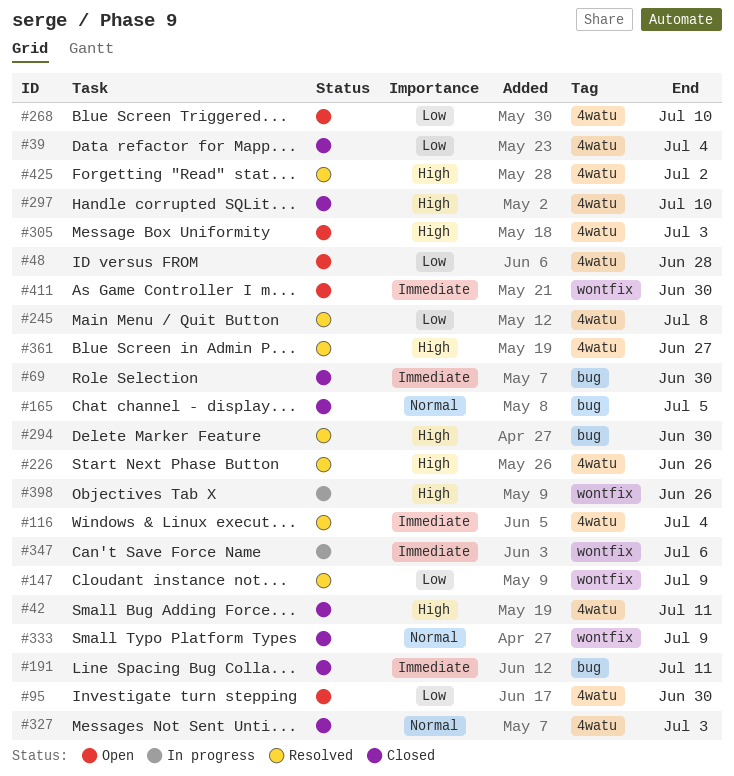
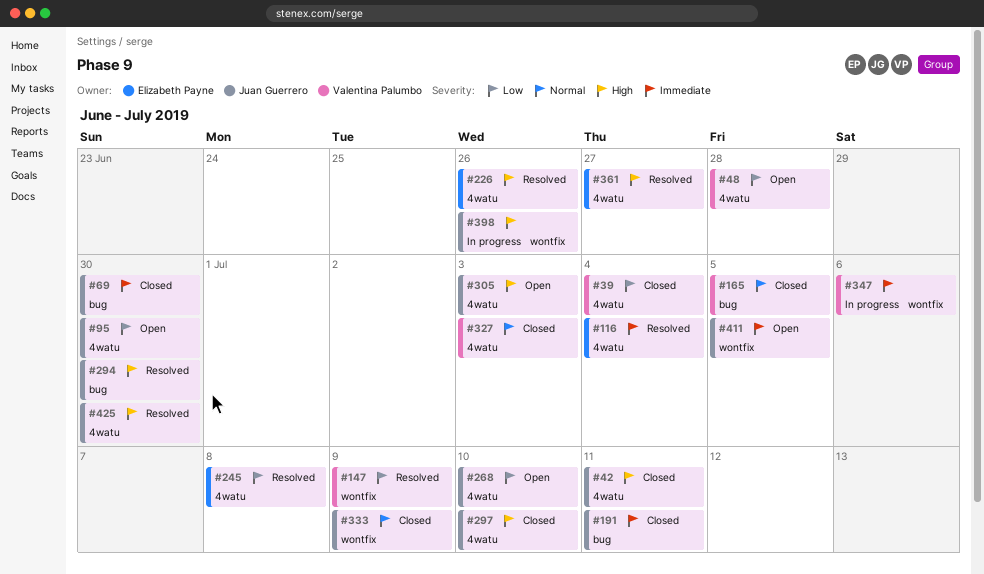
#411, due: Jun 30 -> Jul 5
#425, due: Jul 2 -> Jun 30

